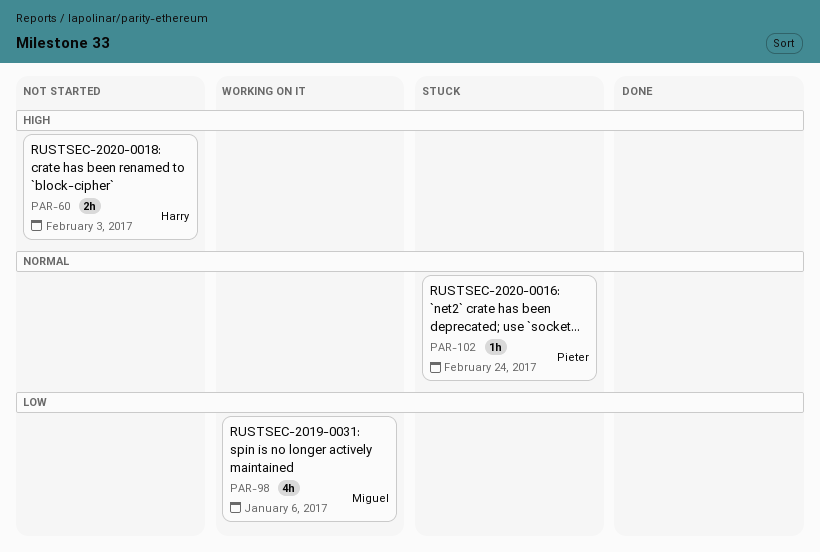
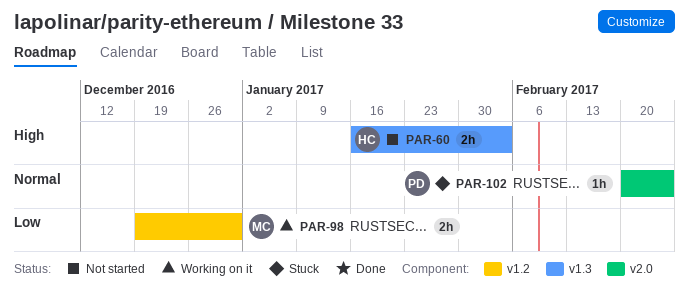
PAR-98, estimate: 4h -> 2h
PAR-98, due: Jan 6 -> Dec 30

